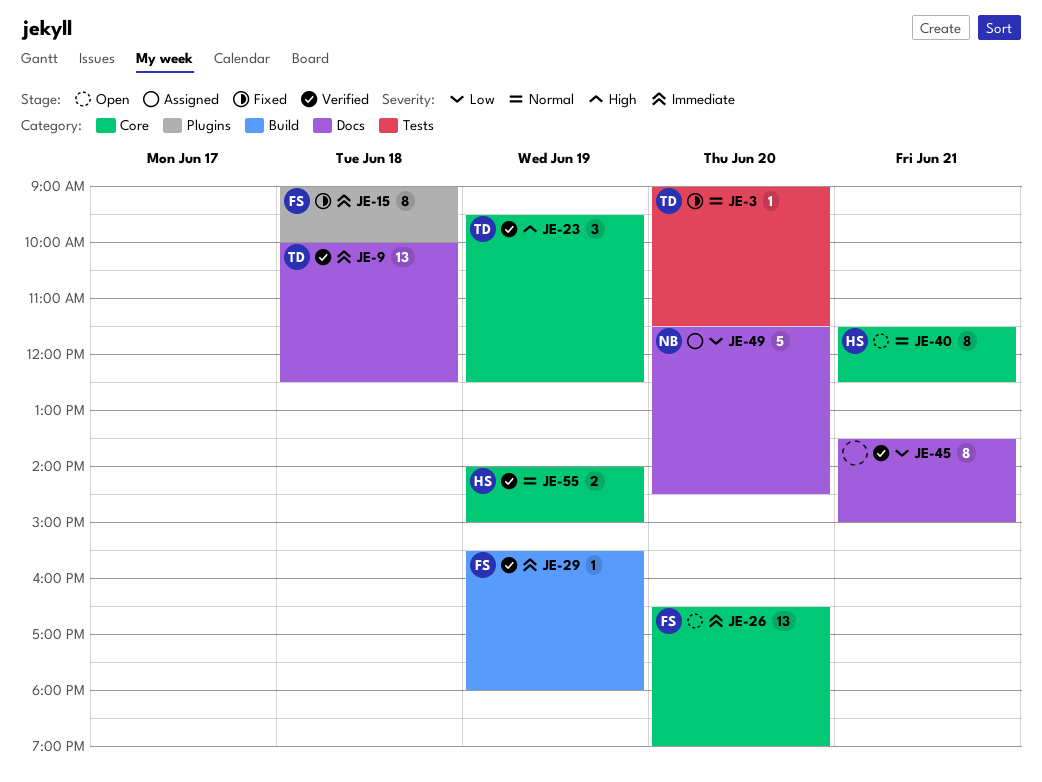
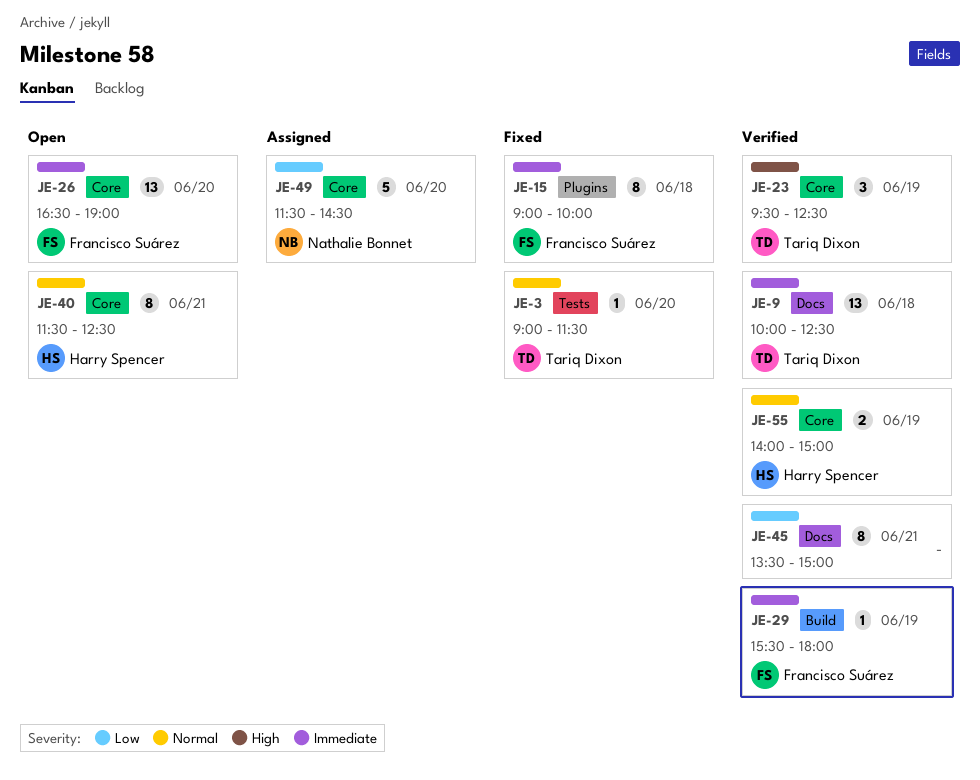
JE-49, label: Docs -> Core

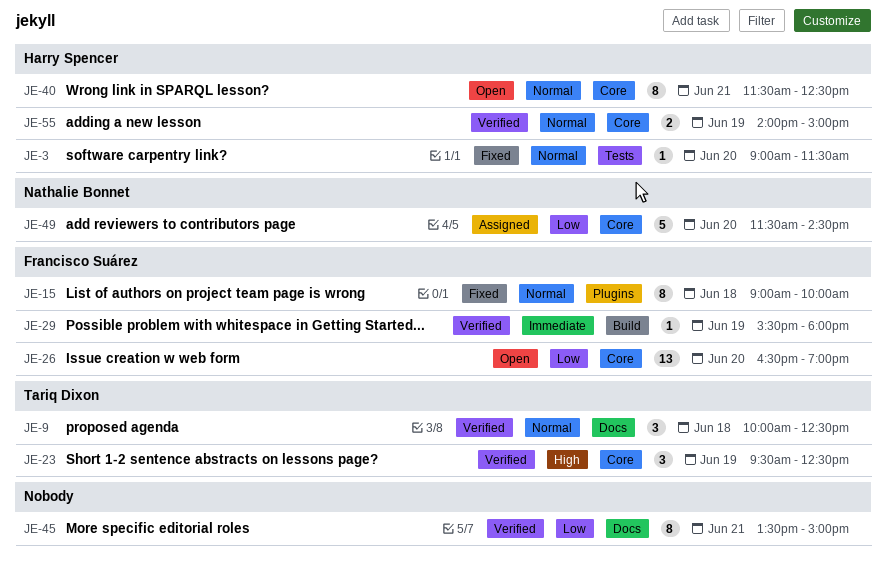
JE-3, owner: Tariq Dixon -> Harry Spencer
JE-9, priority: Immediate -> Normal
JE-9, estimate: 13 -> 3
JE-15, priority: Immediate -> Normal
JE-26, priority: Immediate -> Low

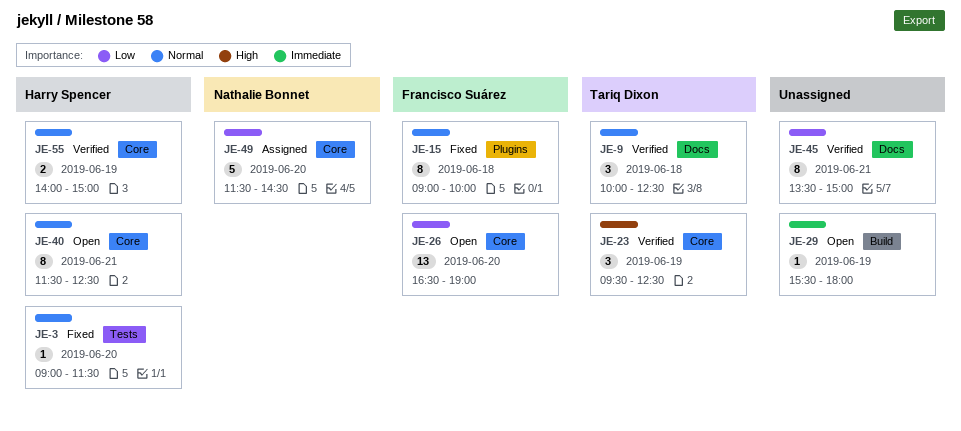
JE-29, status: Verified -> Open
JE-29, owner: Francisco Suárez -> none

